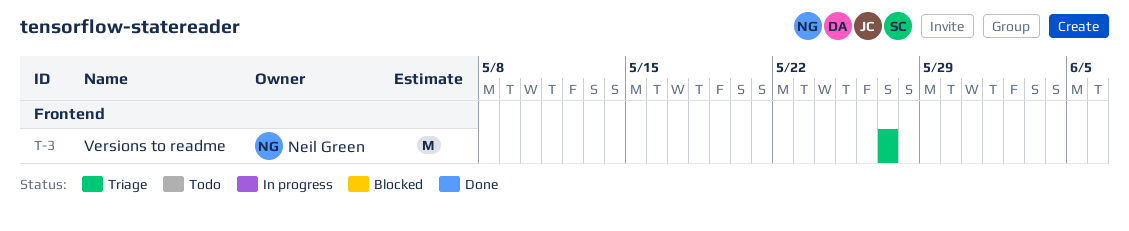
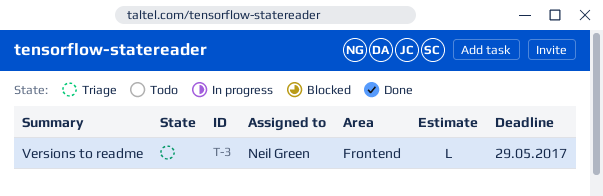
T-3, estimate: M -> L
T-3, due: May 27 -> May 29

